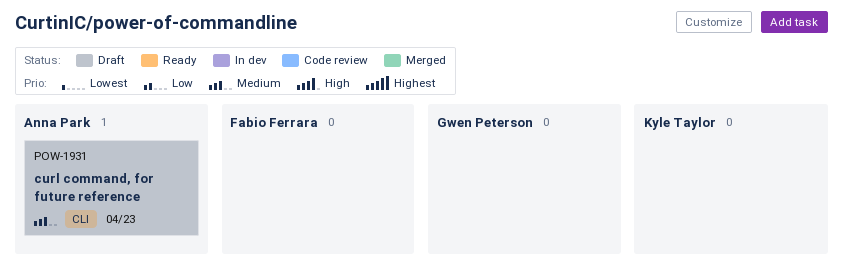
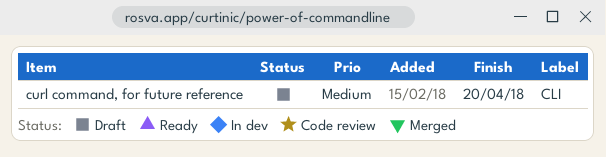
curl command, for future reference, due: Apr 23 -> Apr 20

